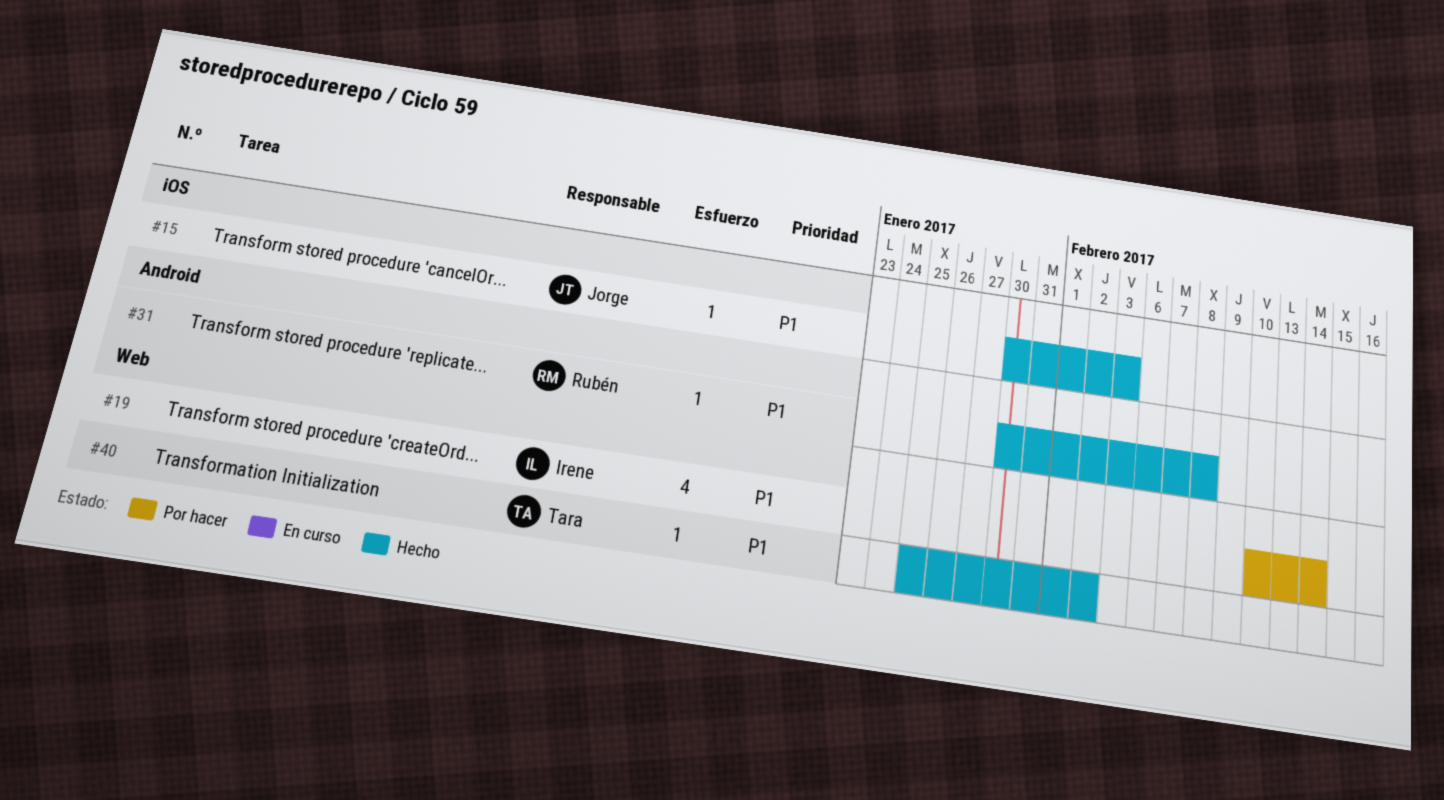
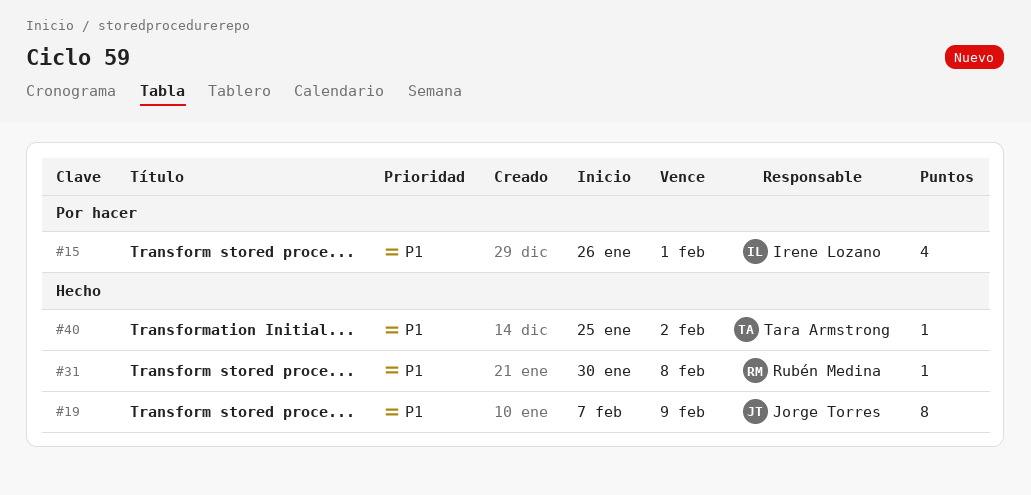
#15, status: Hecho -> Por hacer
#15, owner: Jorge Torres -> Irene Lozano
#15, estimate: 1 -> 4
#15, start: Jan 30 -> Jan 26
#15, due: Feb 3 -> Feb 1
#19, status: Por hacer -> Hecho
#19, owner: Irene Lozano -> Jorge Torres
#19, estimate: 4 -> 8
#19, start: Feb 10 -> Feb 7
#19, due: Feb 14 -> Feb 9

